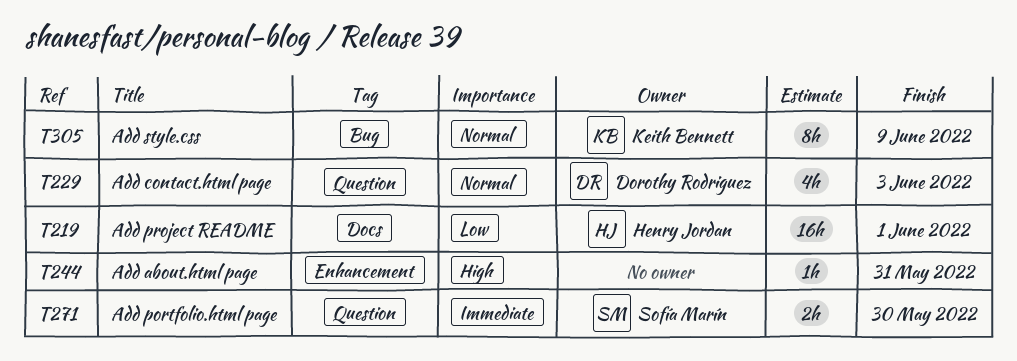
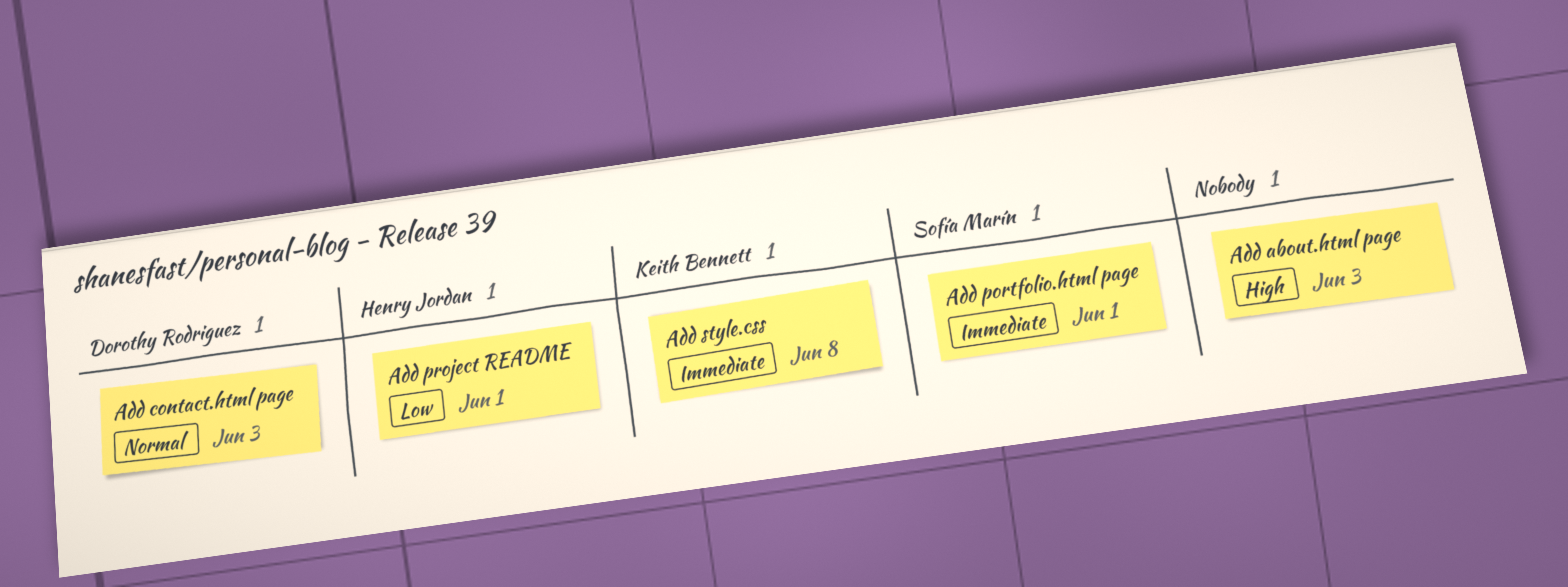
Add about.html page, due: May 31 -> Jun 3
Add portfolio.html page, due: May 30 -> Jun 1
Add style.css, priority: Normal -> Immediate
Add style.css, due: Jun 9 -> Jun 8

